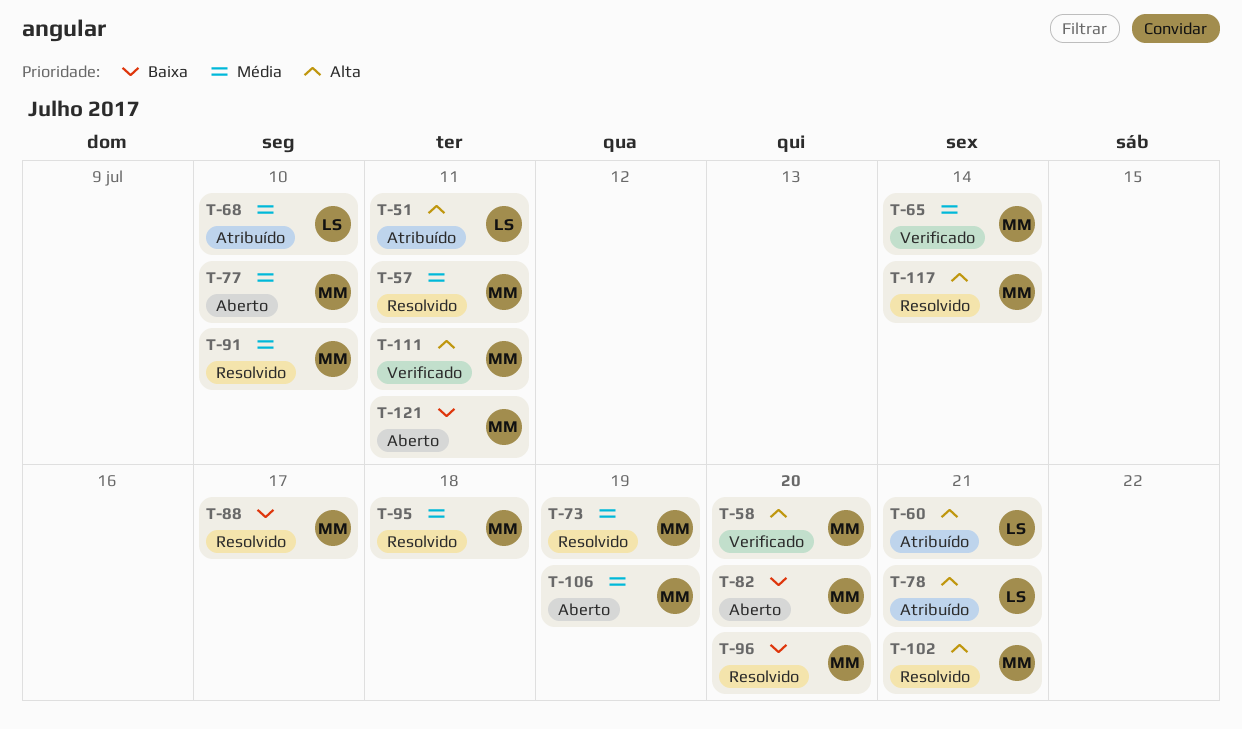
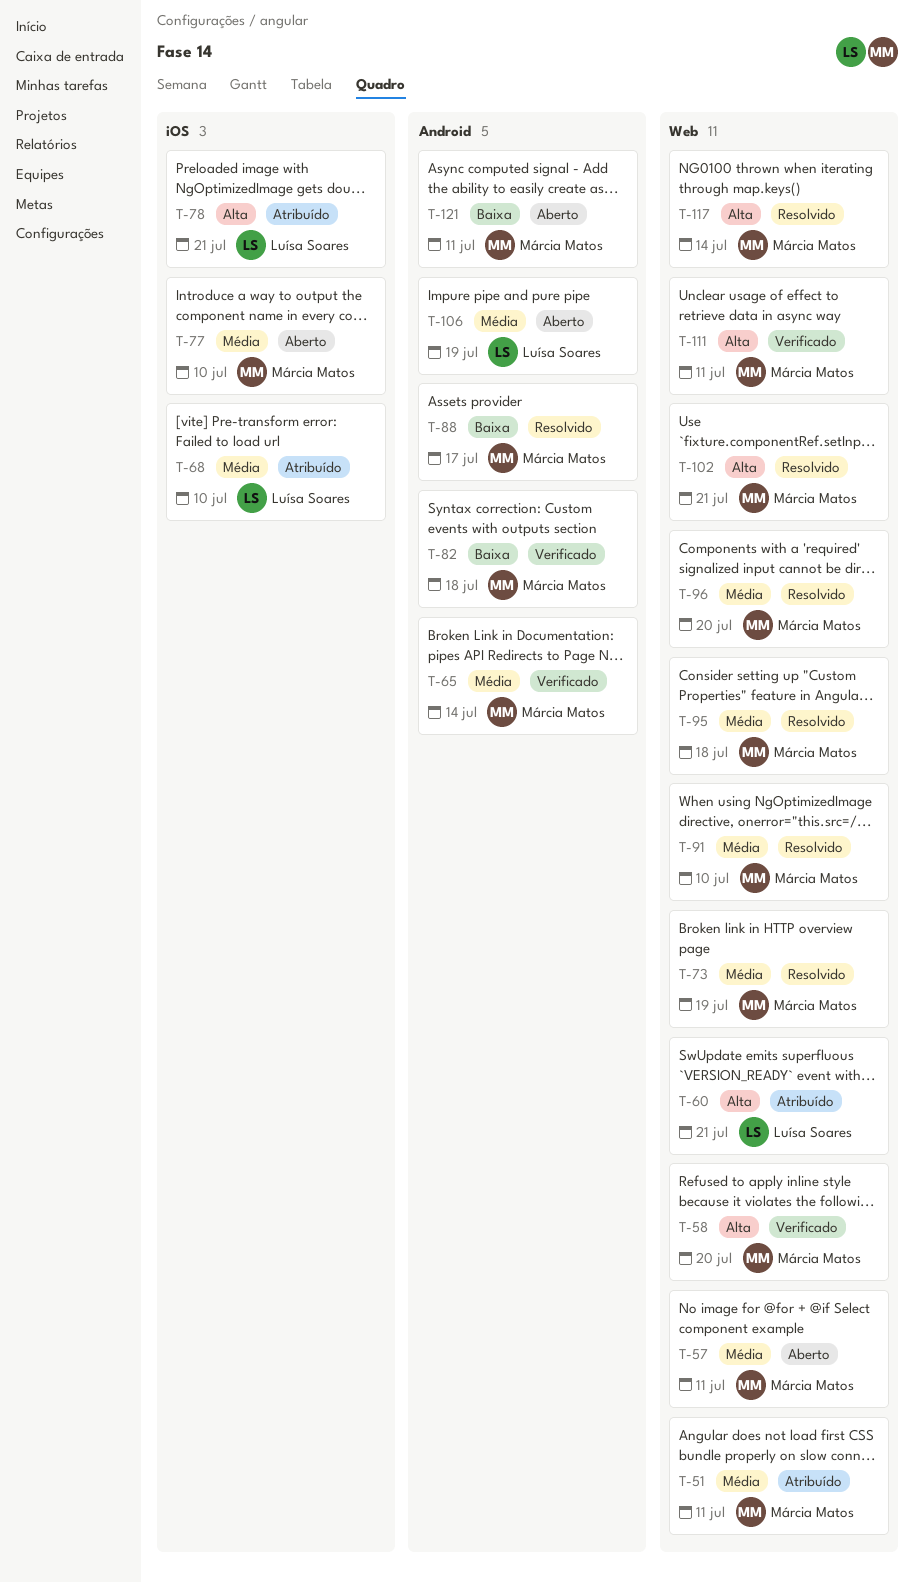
T-51, owner: Luísa Soares -> Márcia Matos
T-51, priority: Alta -> Média
T-57, status: Resolvido -> Aberto
T-82, status: Aberto -> Verificado
T-82, due: Jul 20 -> Jul 18
T-96, priority: Baixa -> Média
T-106, owner: Márcia Matos -> Luísa Soares

